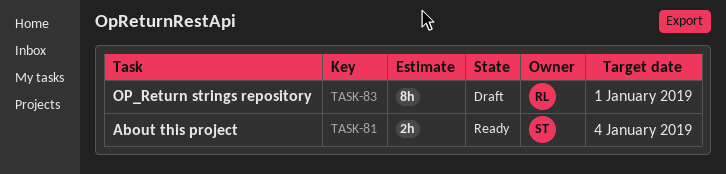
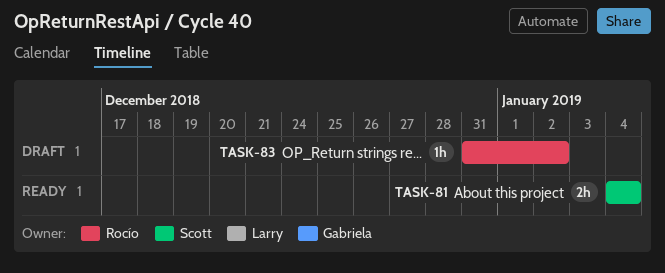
TASK-83, estimate: 8h -> 1h
TASK-83, due: Jan 1 -> Jan 2

